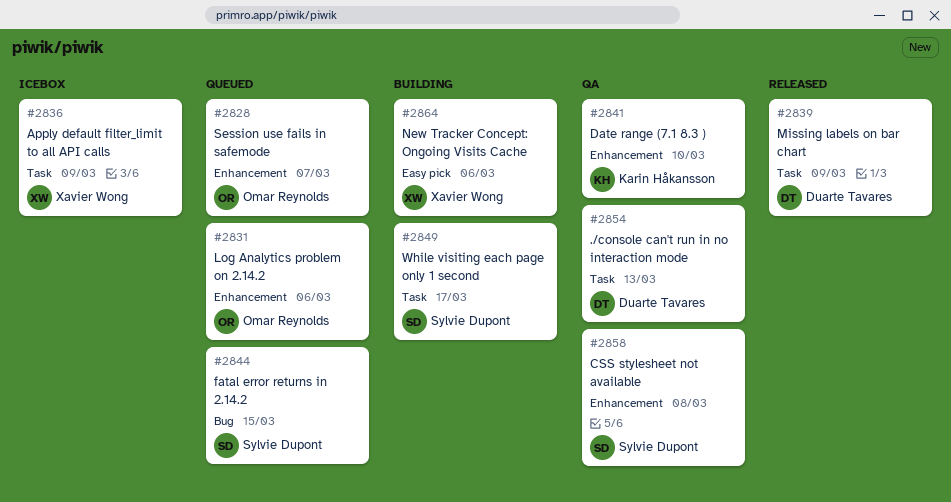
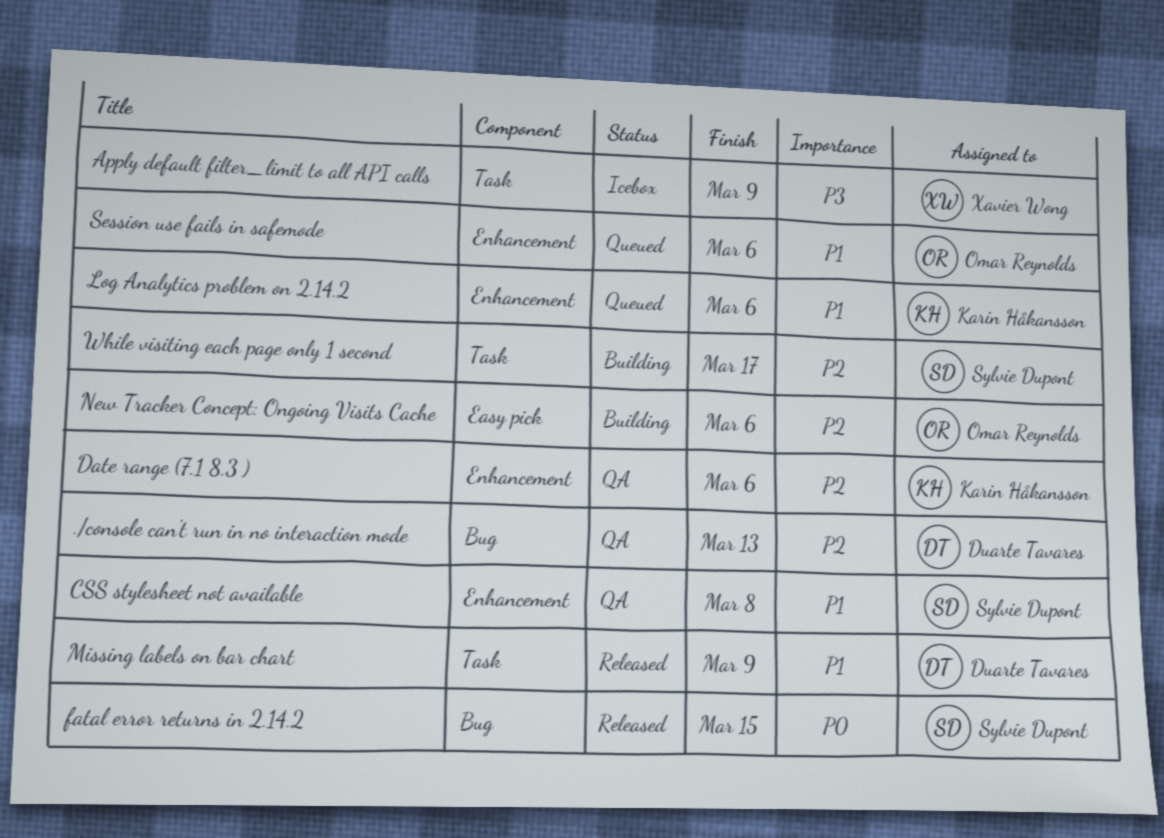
./console can't run in no interaction mode, label: Task -> Bug
Date range (7.1 8.3 ), due: Mar 10 -> Mar 6
fatal error returns in 2.14.2, status: Queued -> Released
Log Analytics problem on 2.14.2, owner: Omar Reynolds -> Karin Håkansson
New Tracker Concept: Ongoing Visits Cache, owner: Xavier Wong -> Omar Reynolds
Session use fails in safemode, due: Mar 7 -> Mar 6

